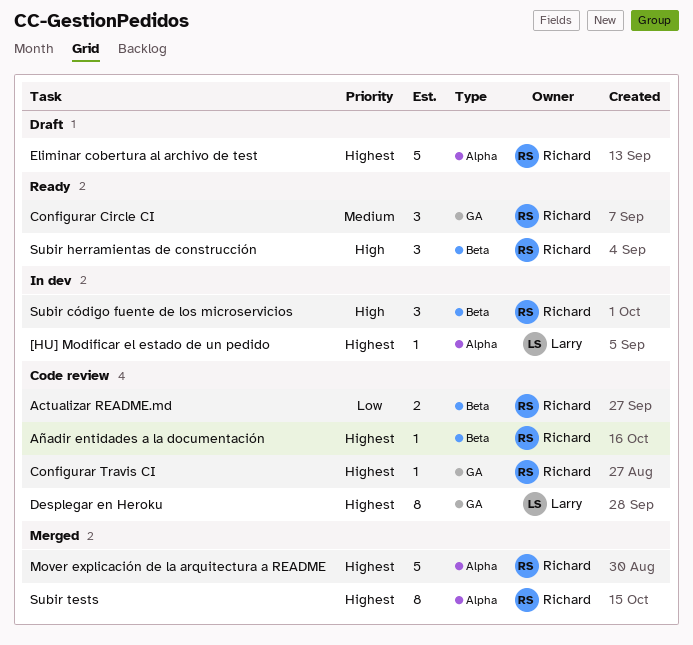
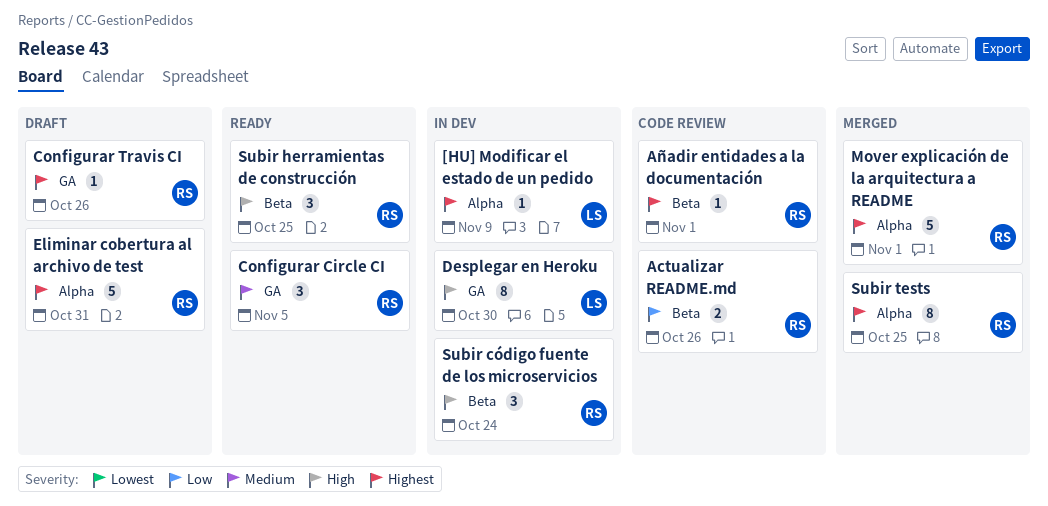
Configurar Travis CI, status: Code review -> Draft
Desplegar en Heroku, status: Code review -> In dev
Desplegar en Heroku, priority: Highest -> High

